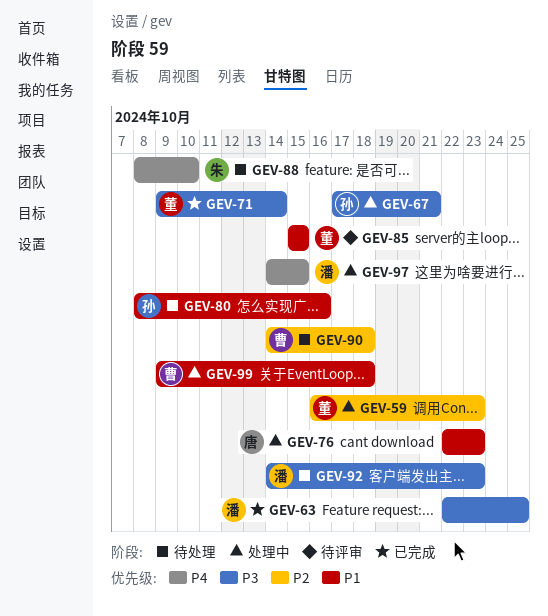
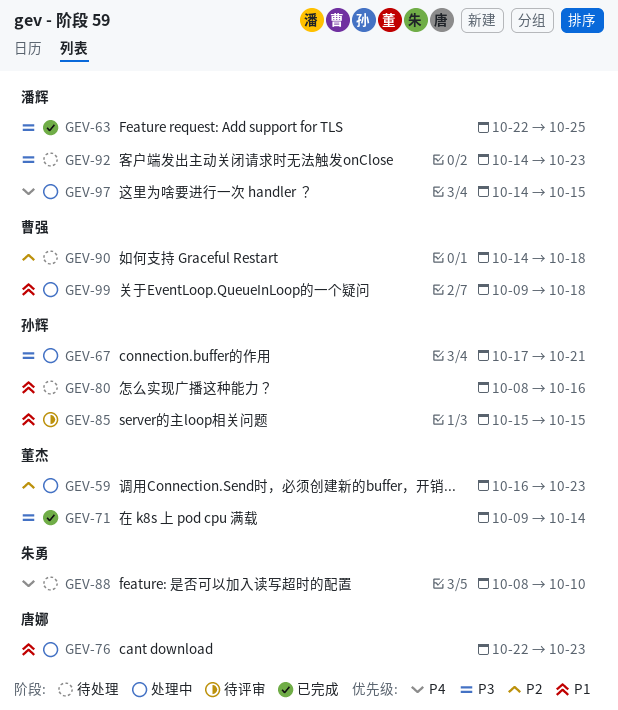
GEV-85, owner: 董杰 -> 孙辉

